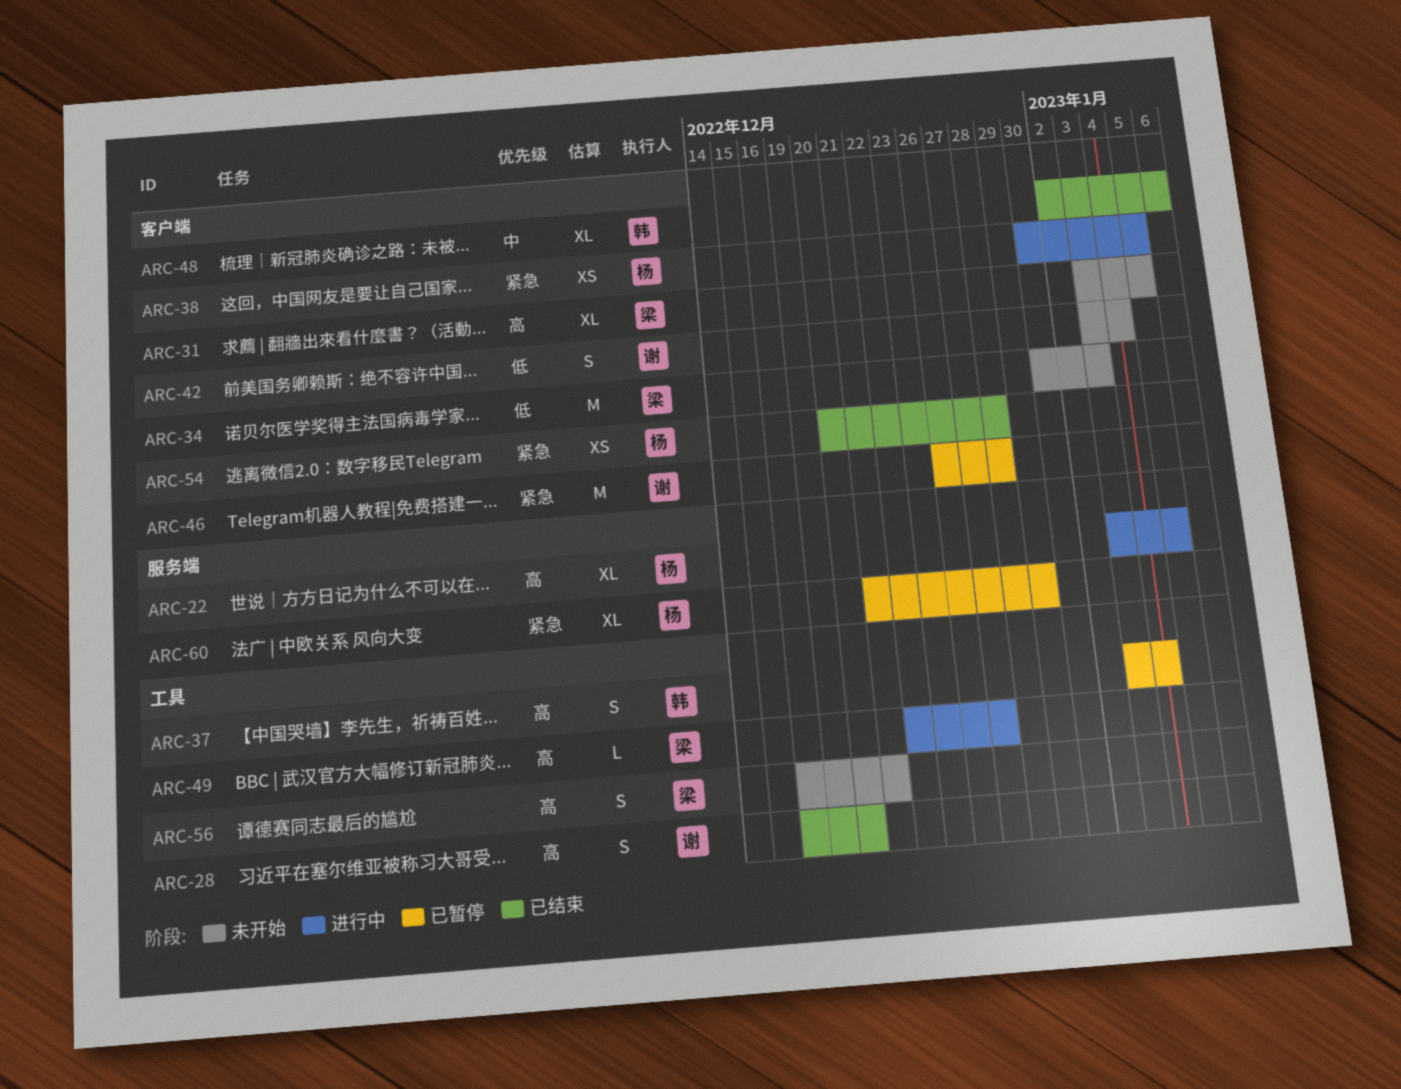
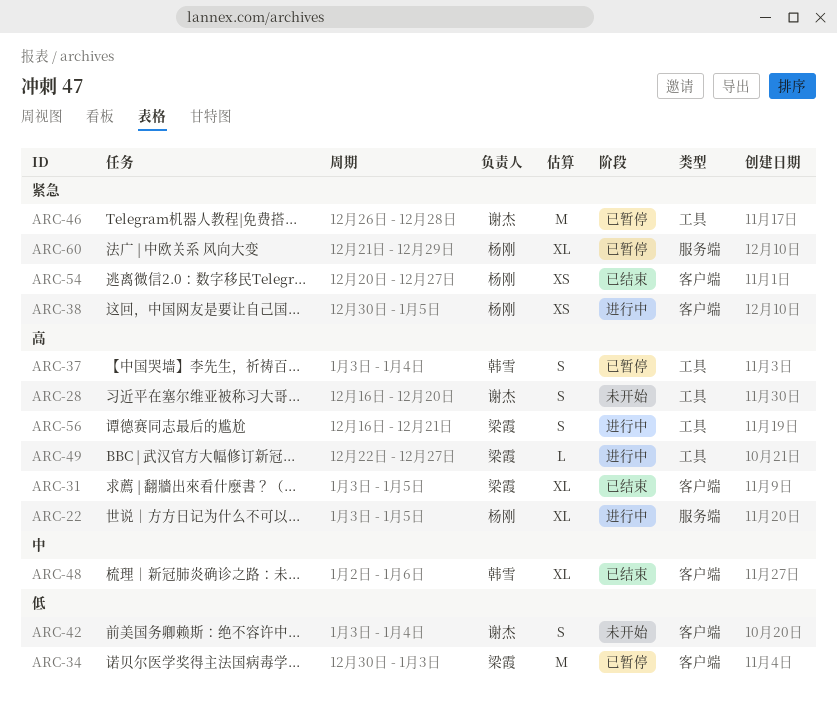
ARC-28, status: 已结束 -> 未开始
ARC-31, status: 未开始 -> 已结束
ARC-34, status: 未开始 -> 已暂停
ARC-46, label: 客户端 -> 工具
ARC-54, due: Dec 28 -> Dec 27
ARC-56, status: 未开始 -> 进行中

